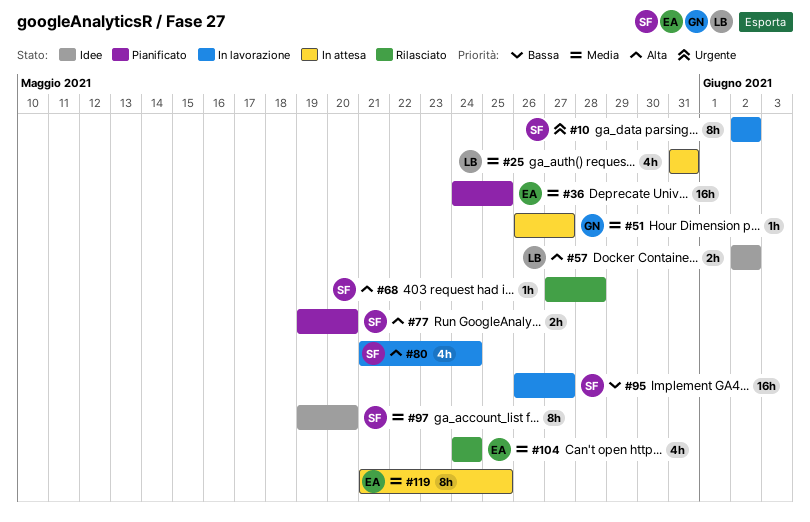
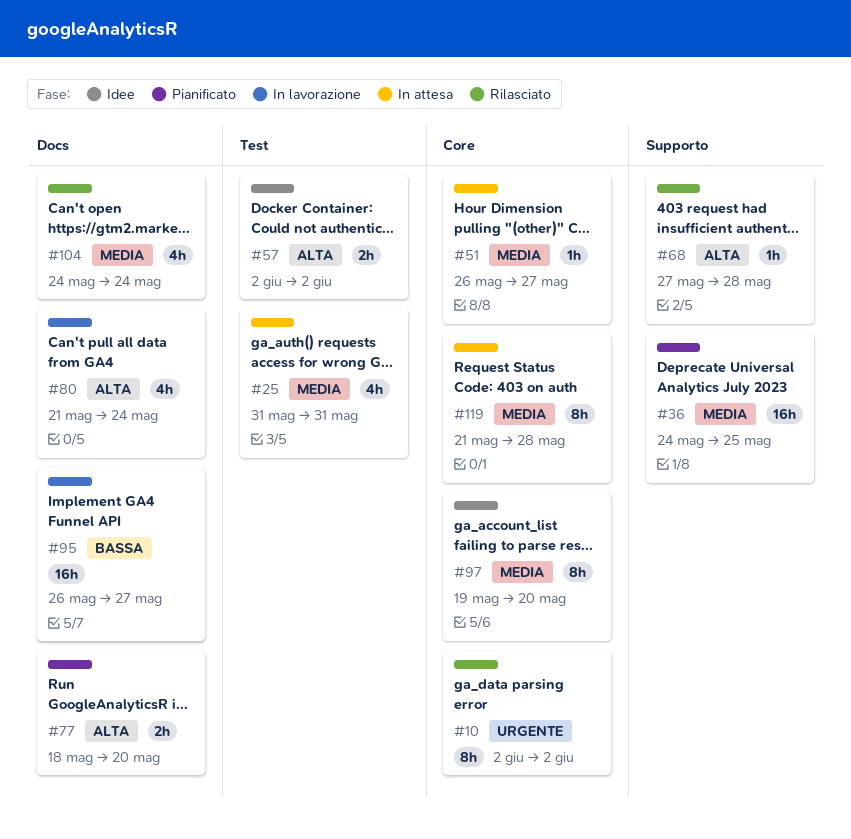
#10, status: In lavorazione -> Rilasciato
#77, start: May 19 -> May 18
#119, due: May 25 -> May 28

